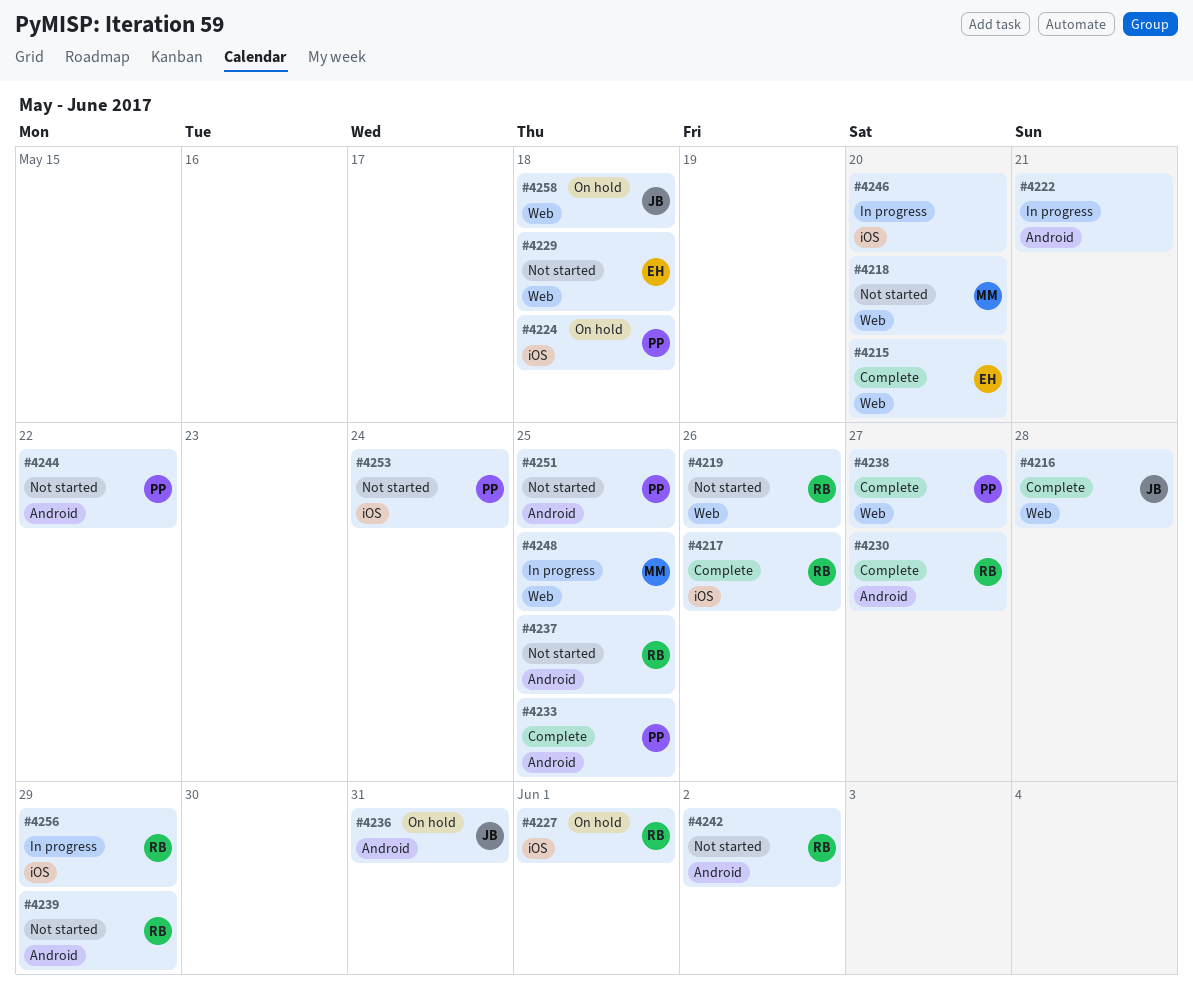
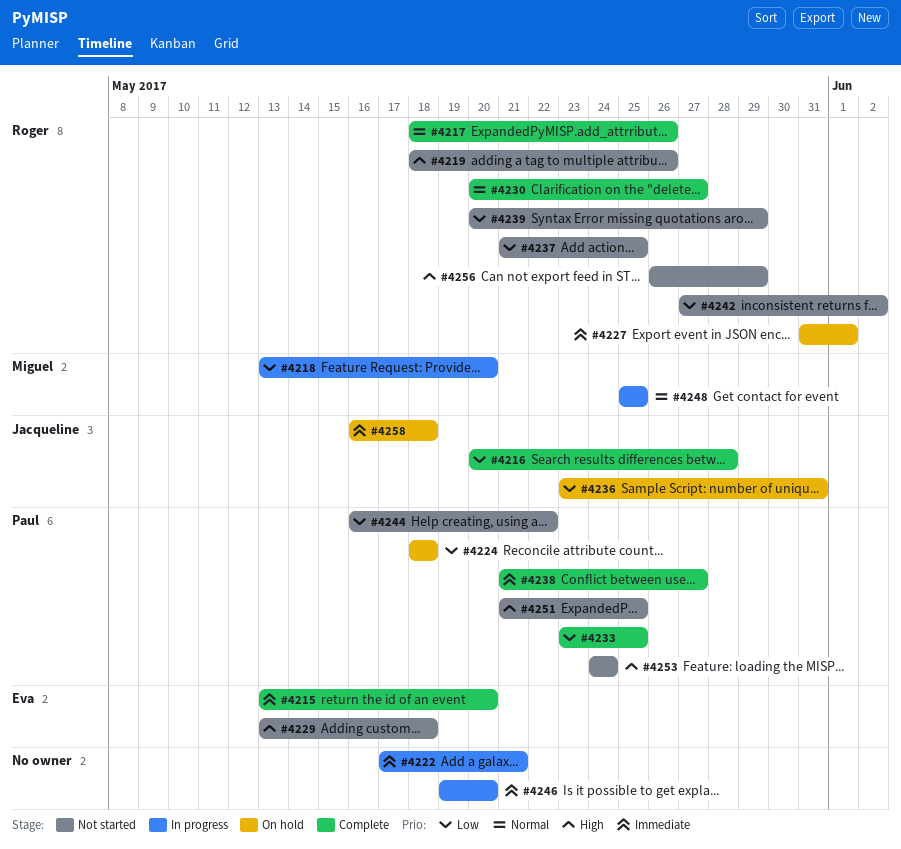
#4218, status: Not started -> In progress
#4256, status: In progress -> Not started

